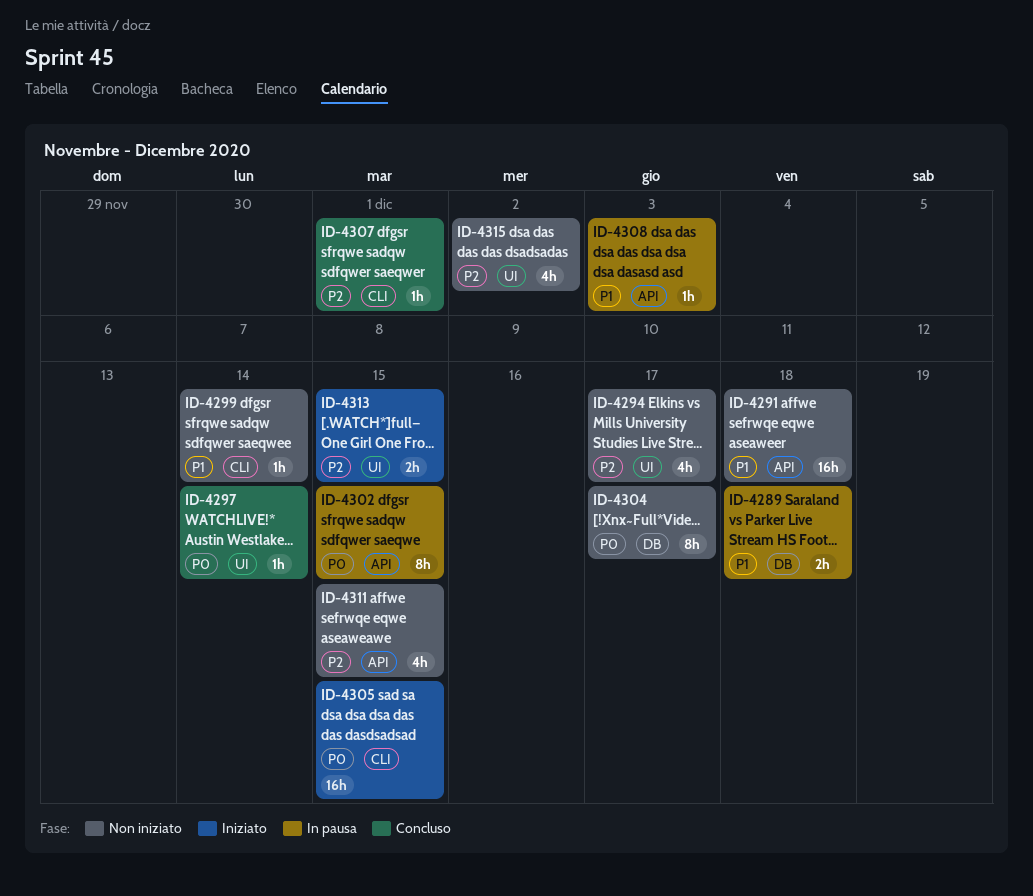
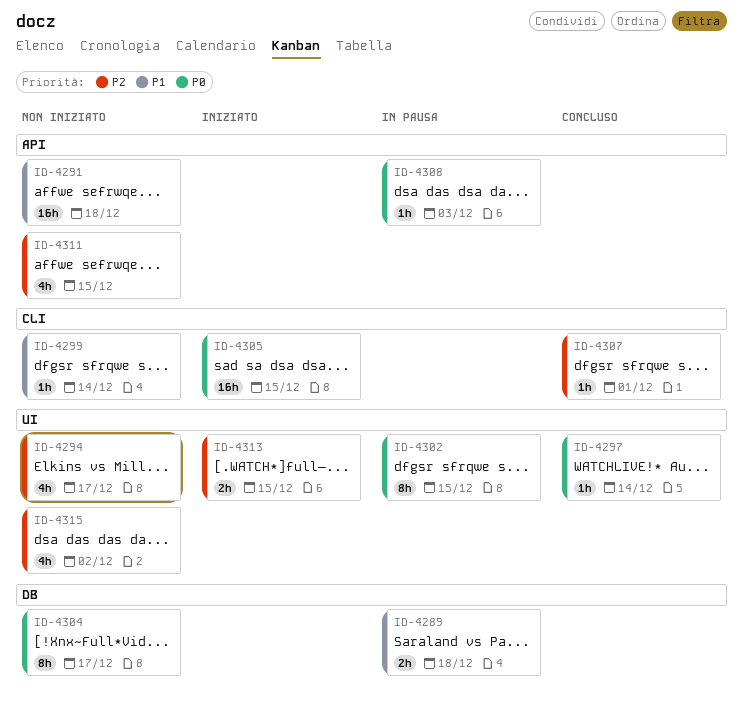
ID-4302, label: API -> UI
ID-4308, priority: P1 -> P0

